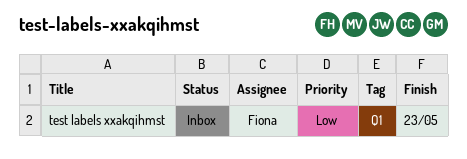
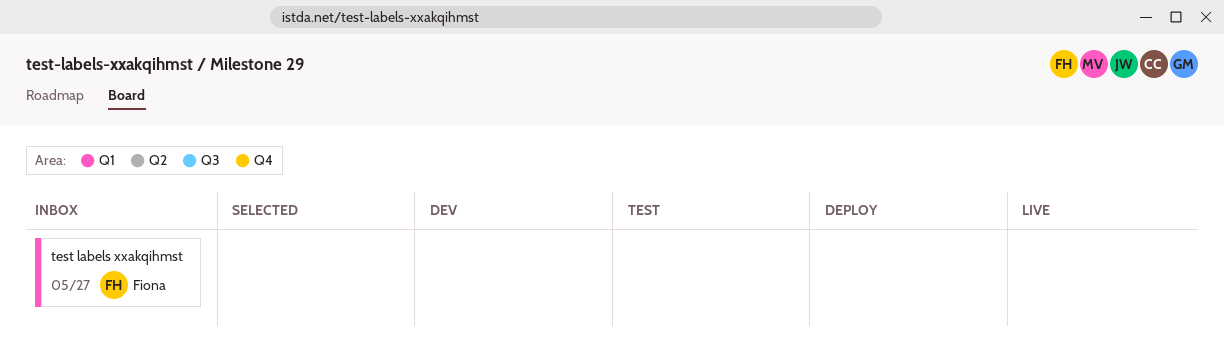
test labels xxakqihmst, due: May 23 -> May 27

